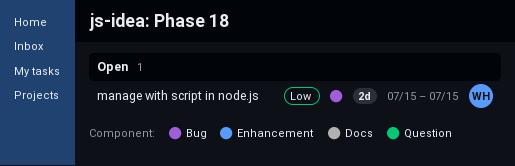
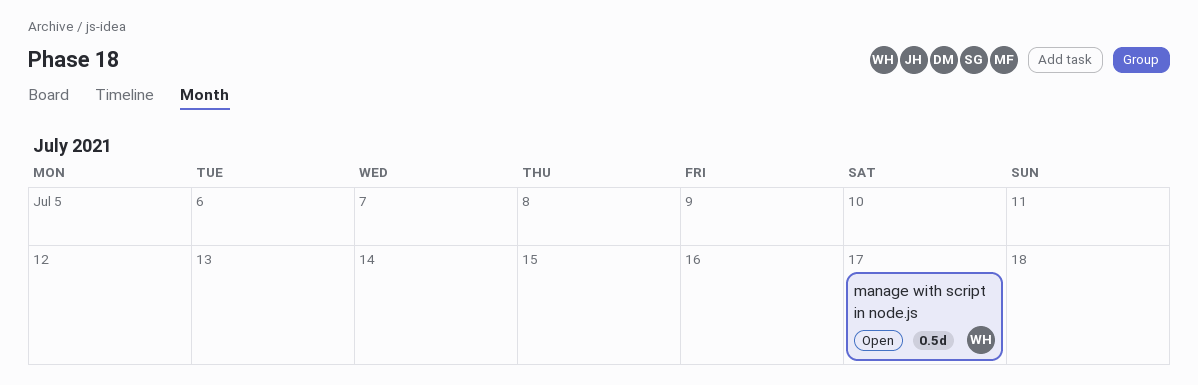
manage with script in node.js, estimate: 2d -> 0.5d
manage with script in node.js, due: Jul 15 -> Jul 17

